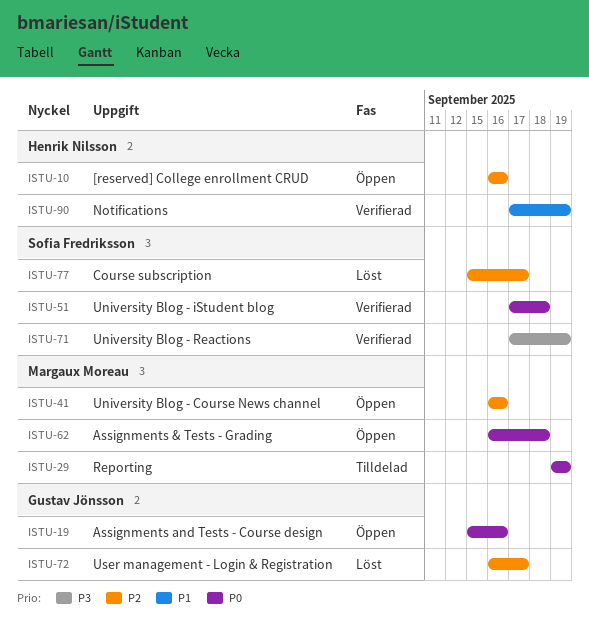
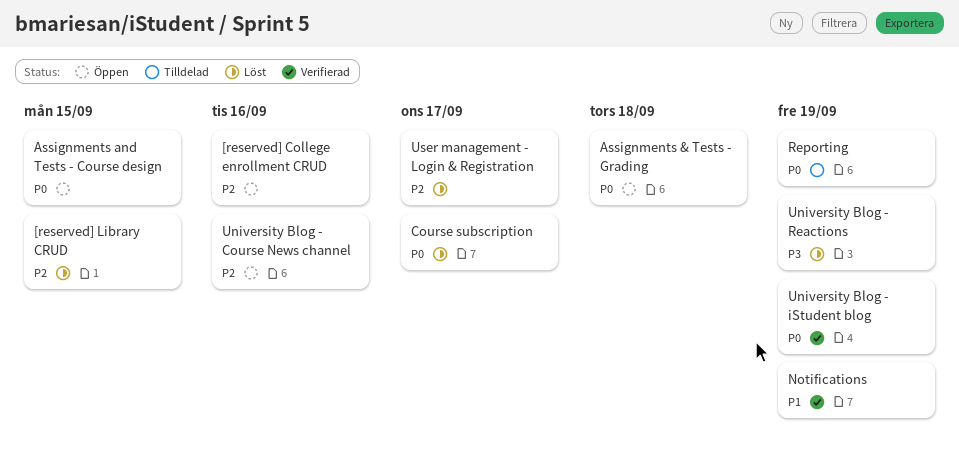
[reserved] Library CRUD: none -> present
Assignments and Tests - Course design, due: Sep 16 -> Sep 15
Course subscription, priority: P2 -> P0
University Blog - iStudent blog, due: Sep 18 -> Sep 19
University Blog - Reactions, status: Verifierad -> Löst

